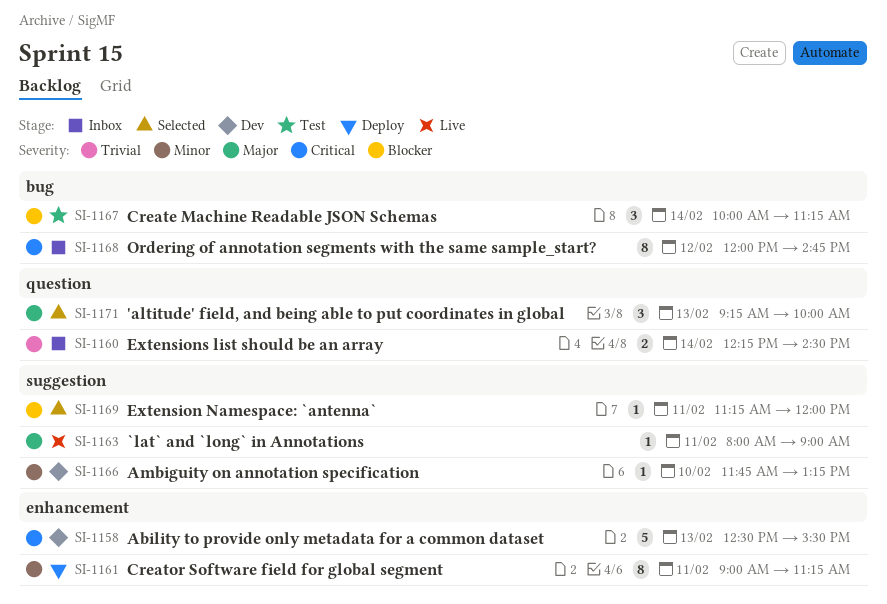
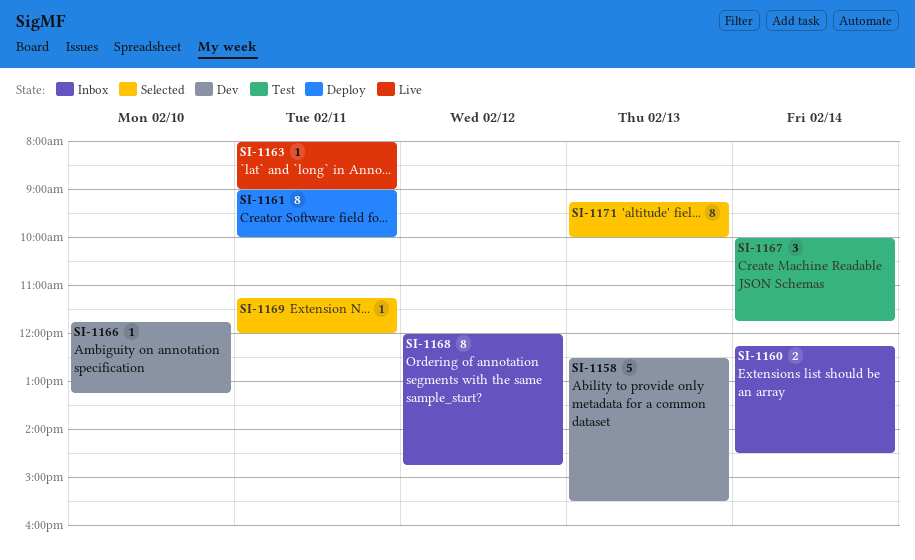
SI-1161, ends: 11:15 -> 10:00
SI-1167, ends: 11:15 -> 11:45
SI-1171, estimate: 3 -> 8

